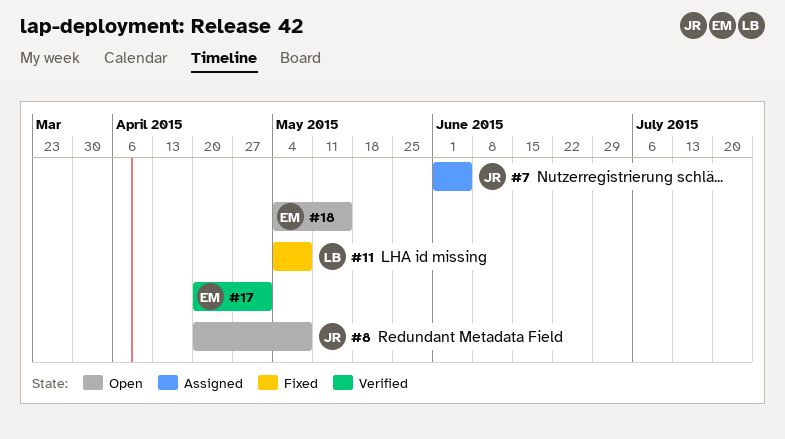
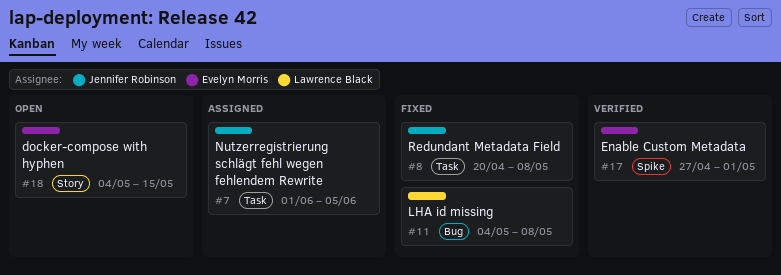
#8, status: Open -> Fixed
#17, start: Apr 20 -> Apr 27

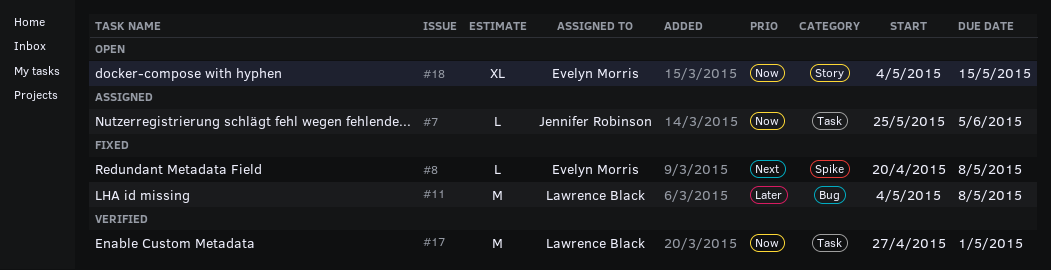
#7, start: Jun 1 -> May 25
#8, owner: Jennifer Robinson -> Evelyn Morris
#8, label: Task -> Spike
#17, owner: Evelyn Morris -> Lawrence Black
#17, label: Spike -> Task

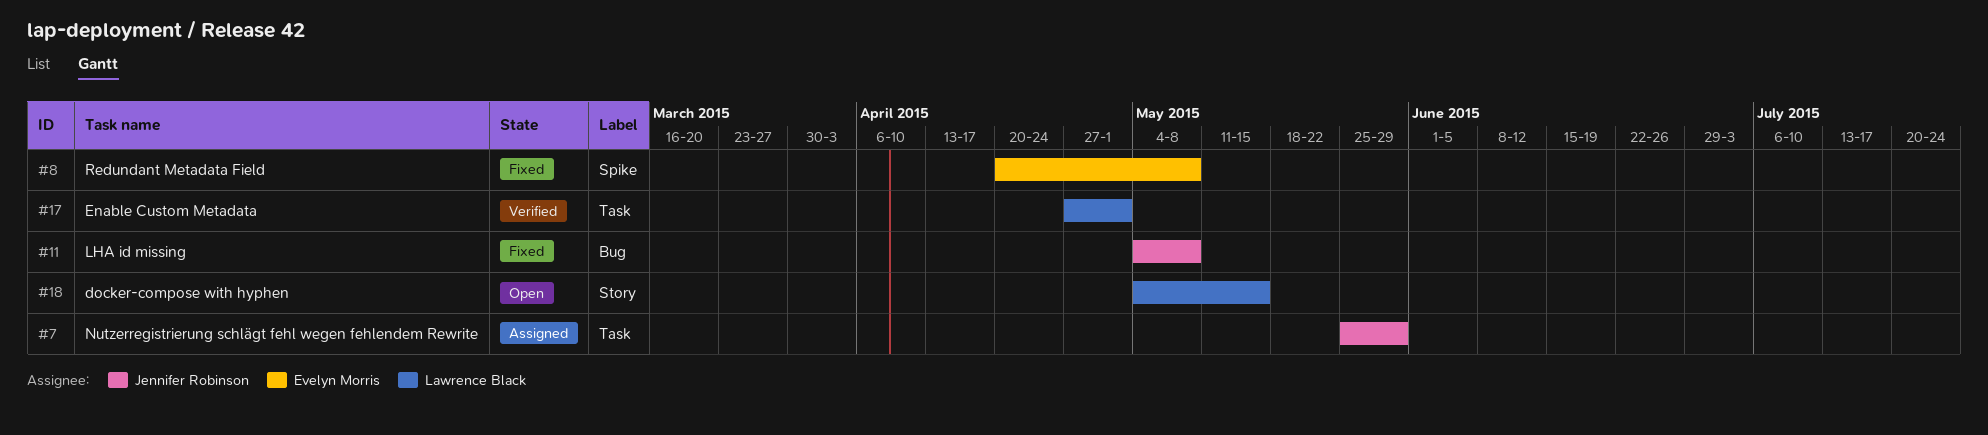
#7, due: Jun 5 -> May 29
#11, owner: Lawrence Black -> Jennifer Robinson
#18, owner: Evelyn Morris -> Lawrence Black

